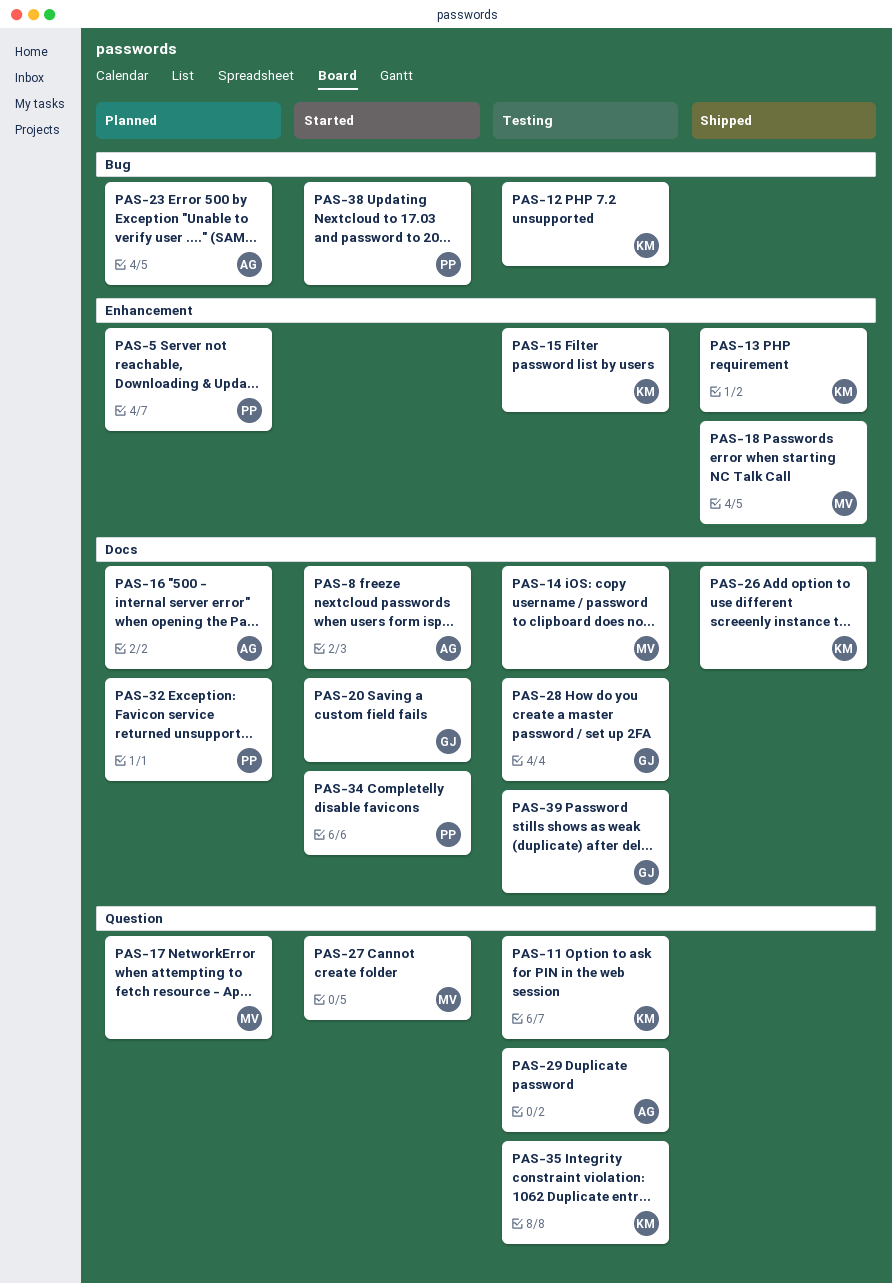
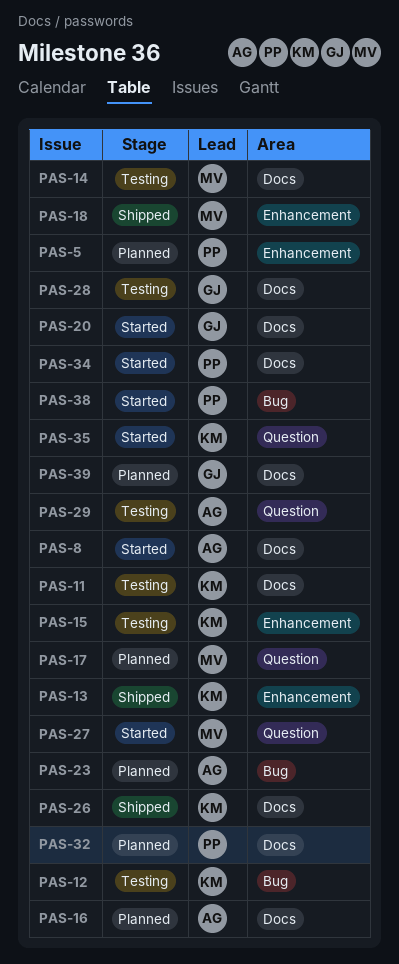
PAS-11, label: Question -> Docs
PAS-35, status: Testing -> Started
PAS-39, status: Testing -> Planned

